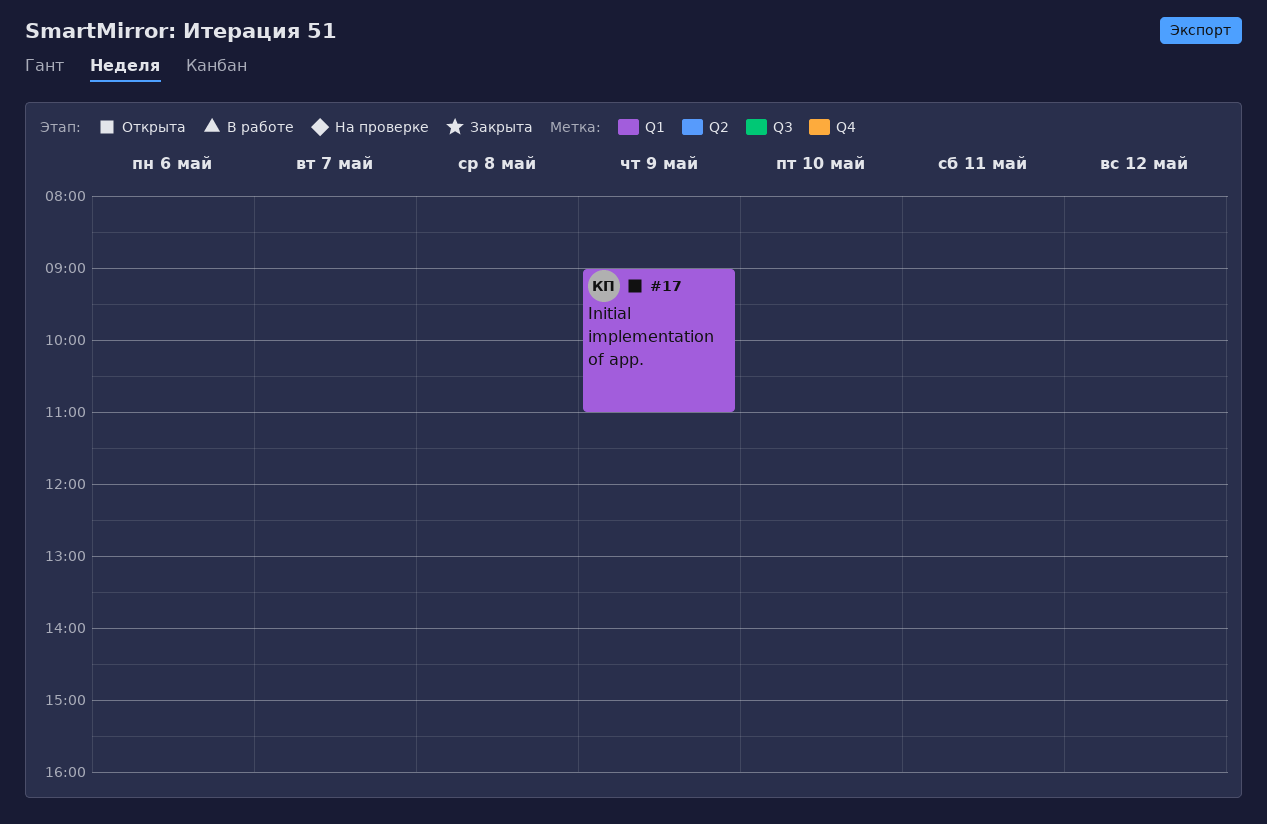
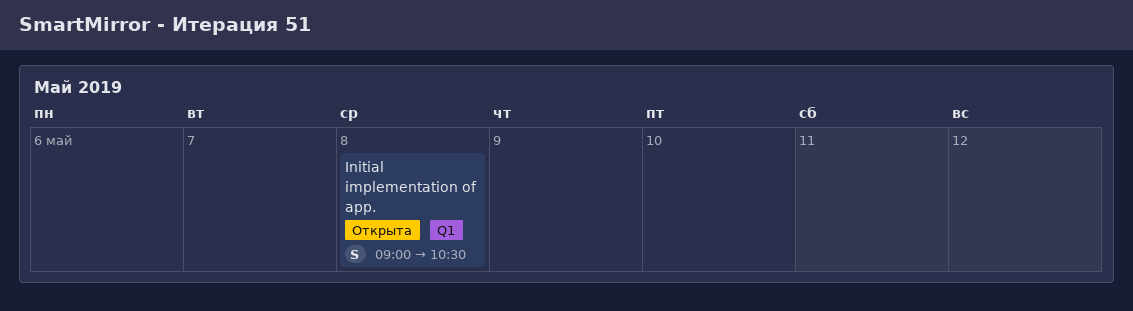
Initial implementation of app., day: May 9 -> May 8
Initial implementation of app., ends: 11:00 -> 10:30

